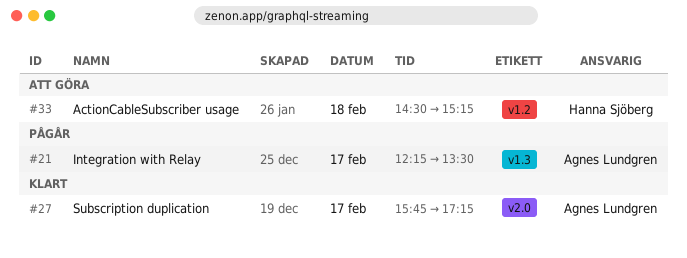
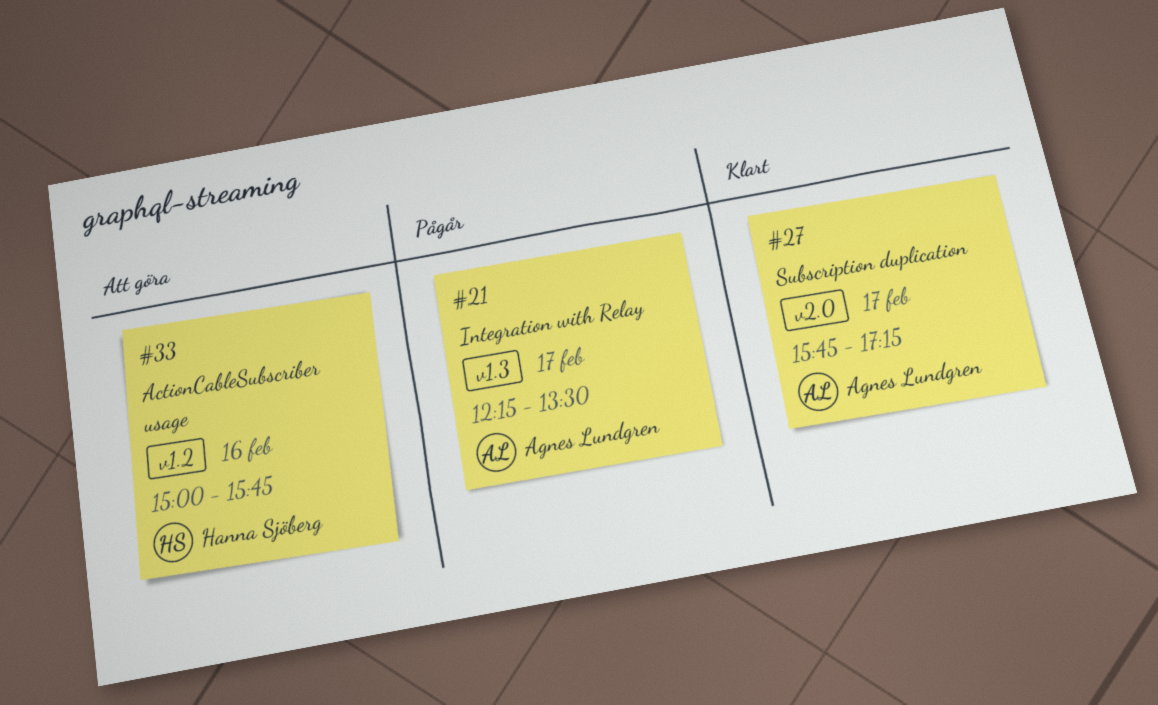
#33, day: Feb 18 -> Feb 16
#33, begins: 14:30 -> 15:00
#33, ends: 15:15 -> 15:45

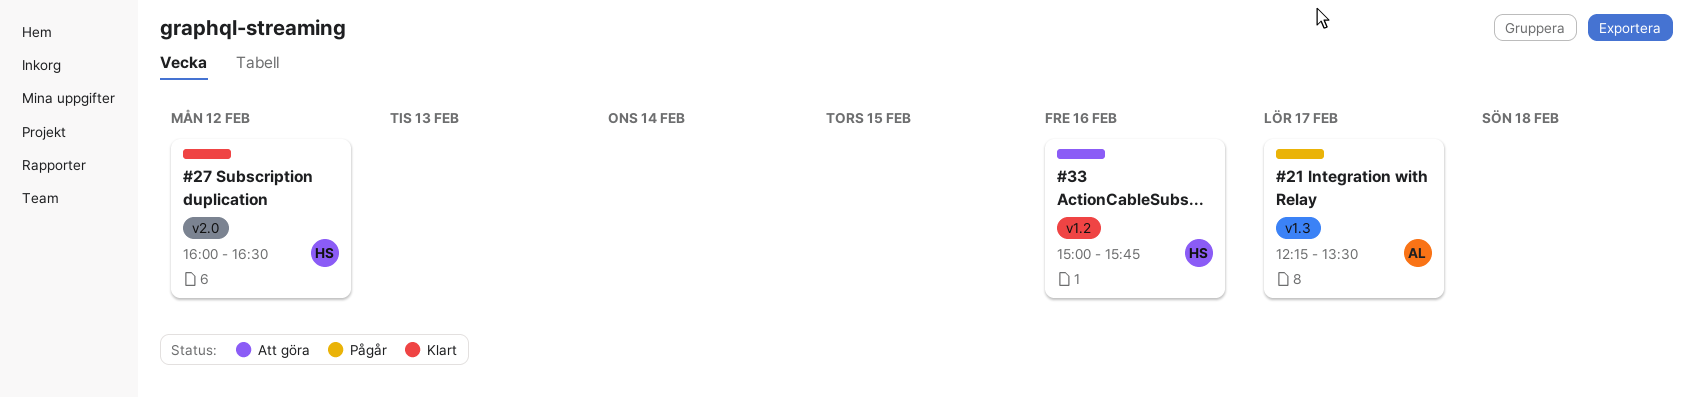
#27, owner: Agnes Lundgren -> Hanna Sjöberg
#27, day: Feb 17 -> Feb 12
#27, begins: 15:45 -> 16:00
#27, ends: 17:15 -> 16:30

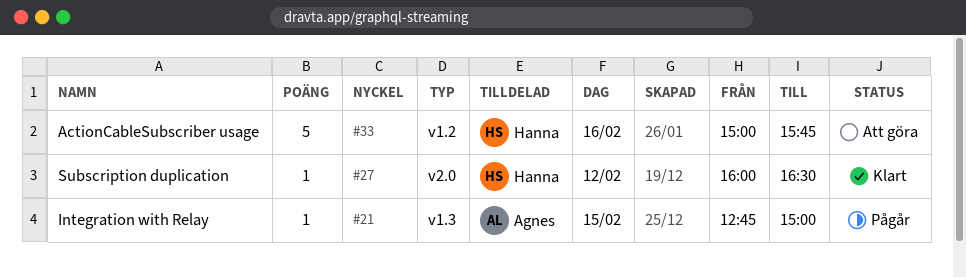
#21, day: Feb 17 -> Feb 15
#21, begins: 12:15 -> 12:45
#21, ends: 13:30 -> 15:00

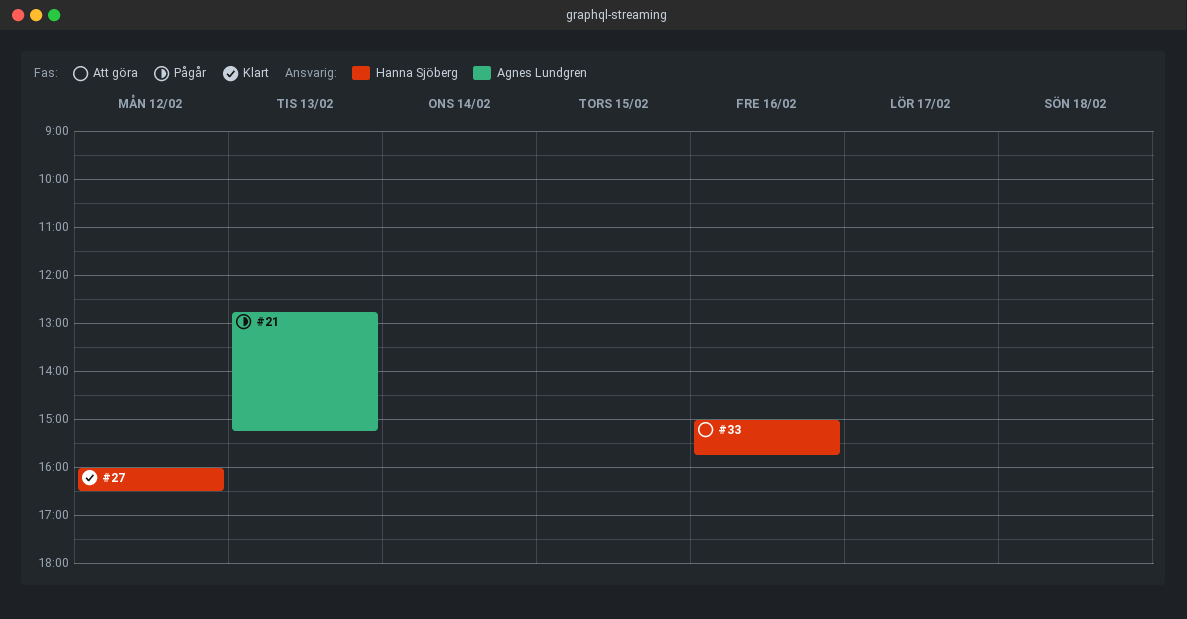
#21, day: Feb 15 -> Feb 13
#21, ends: 15:00 -> 15:15

